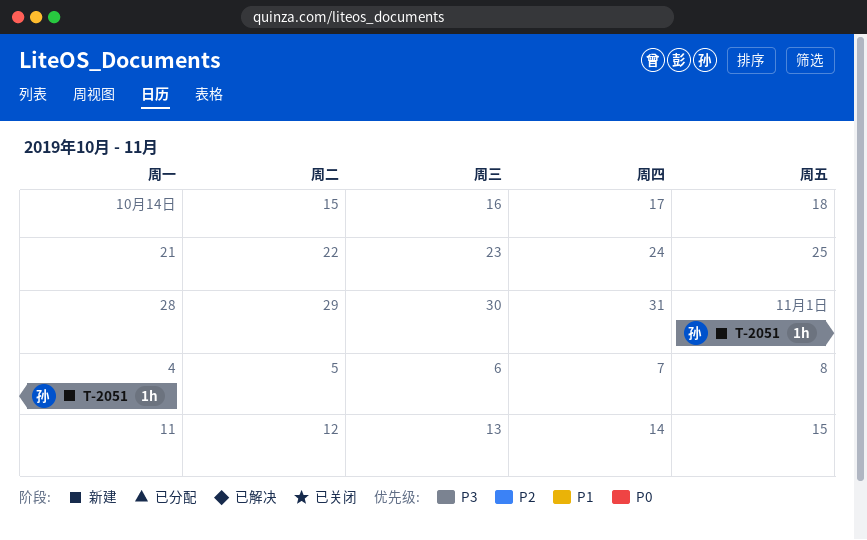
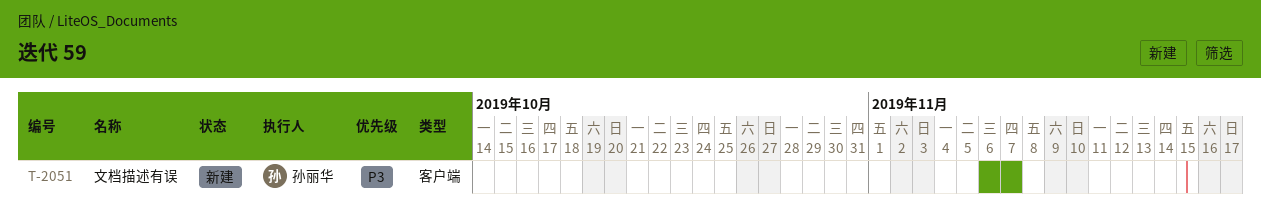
T-2051, start: Nov 1 -> Nov 6
T-2051, due: Nov 4 -> Nov 7

